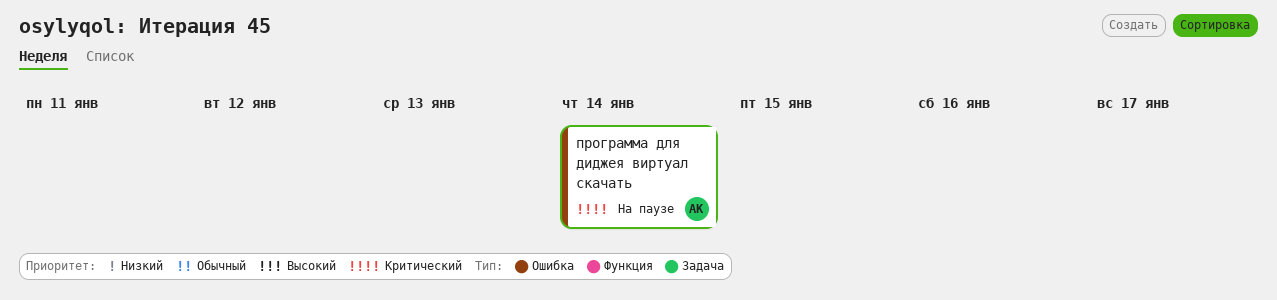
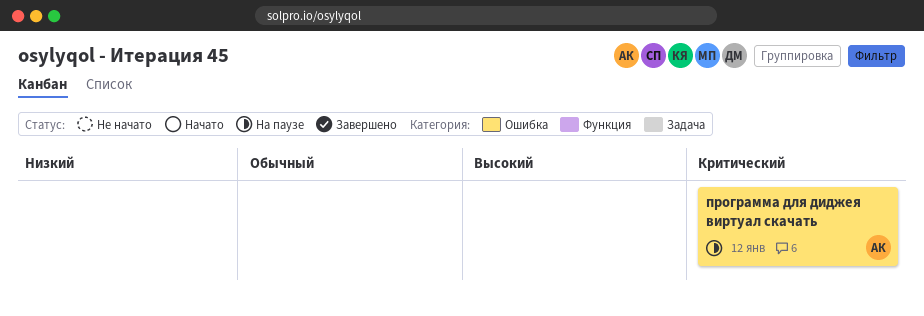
программа для диджея виртуал скачать, due: Jan 14 -> Jan 12

